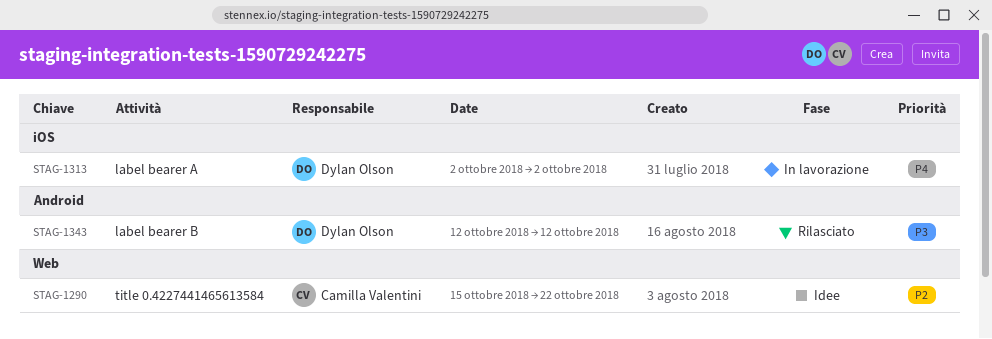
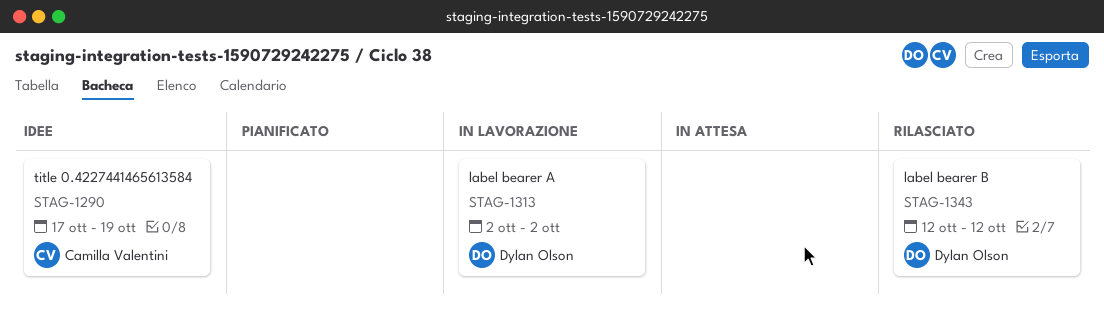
STAG-1290, start: Oct 15 -> Oct 17
STAG-1290, due: Oct 22 -> Oct 19

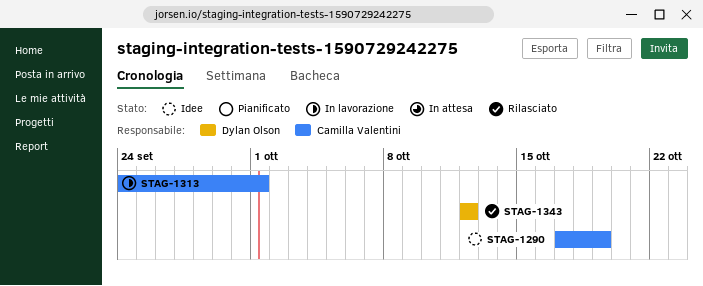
STAG-1313, owner: Dylan Olson -> Camilla Valentini
STAG-1313, start: Oct 2 -> Sep 24
STAG-1313, due: Oct 2 -> Oct 1

